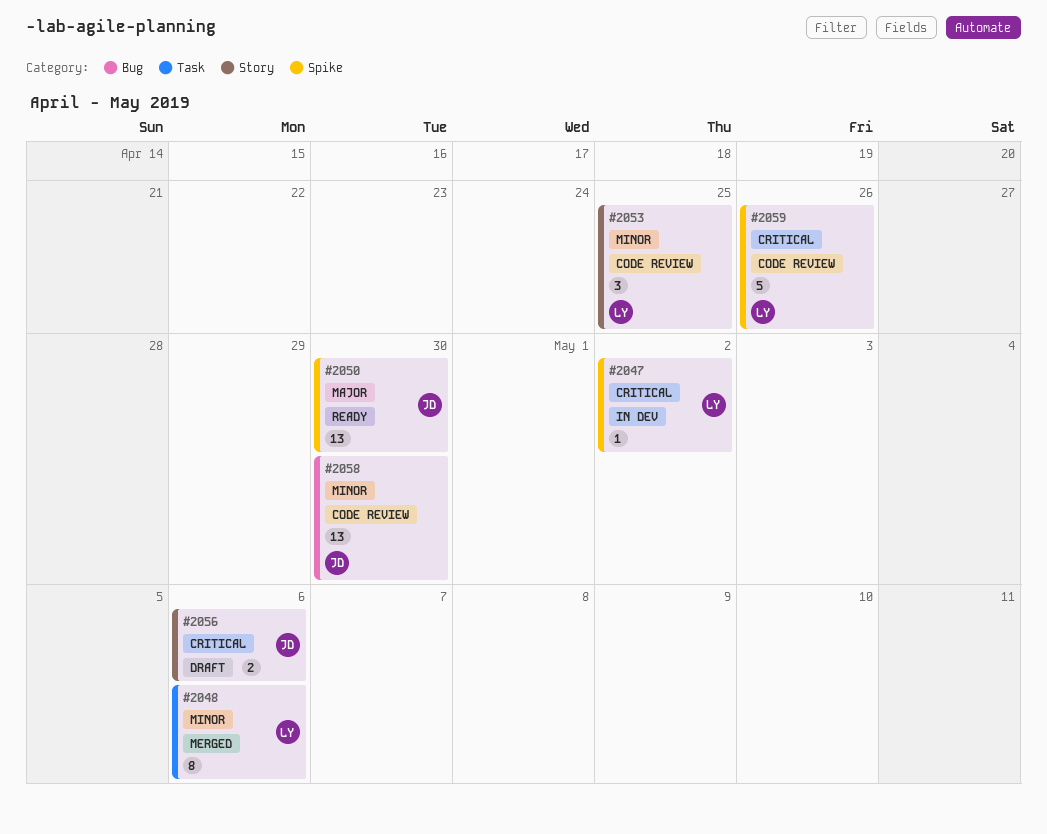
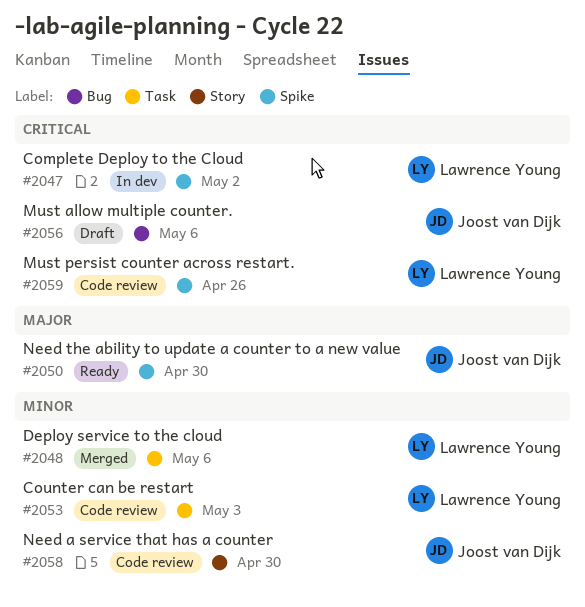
#2053, label: Story -> Task
#2053, due: Apr 25 -> May 3
#2056, label: Story -> Bug
#2058, label: Bug -> Story

